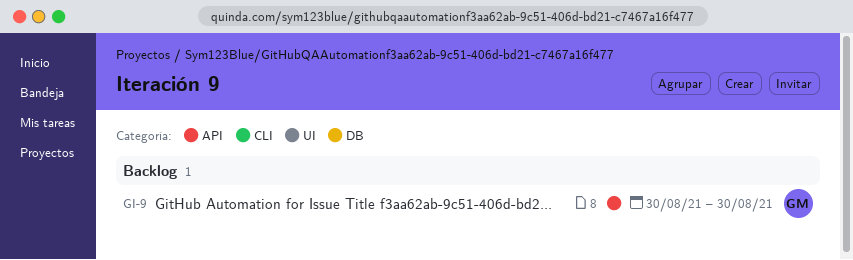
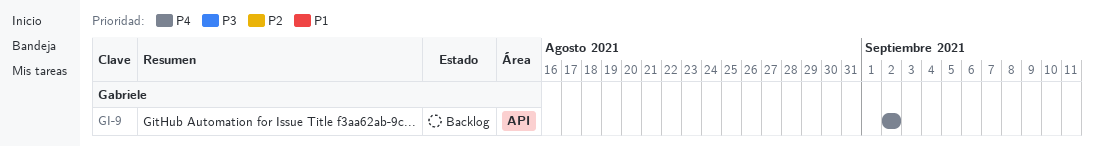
GI-9, start: Aug 30 -> Sep 2
GI-9, due: Aug 30 -> Sep 2

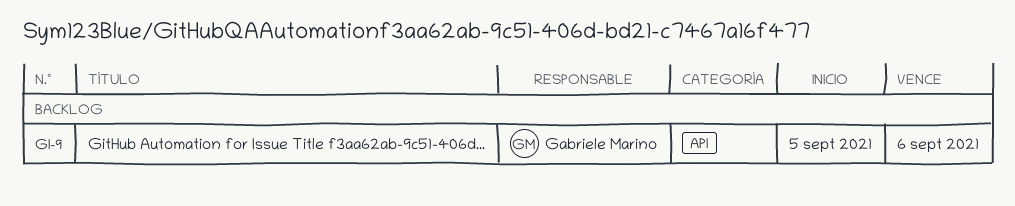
GI-9, start: Sep 2 -> Sep 5
GI-9, due: Sep 2 -> Sep 6

